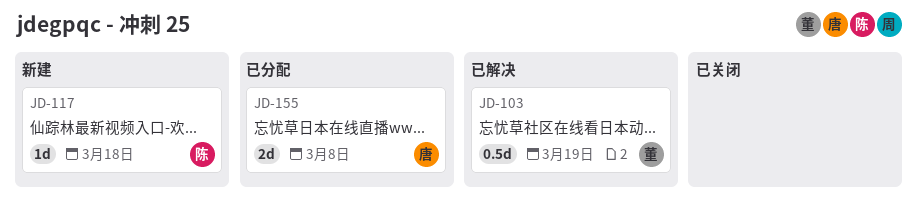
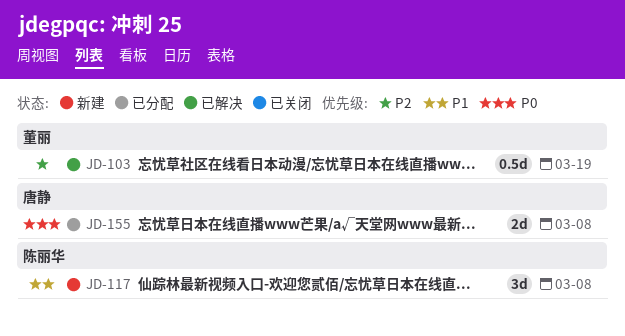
JD-117, estimate: 1d -> 3d
JD-117, due: Mar 18 -> Mar 8

